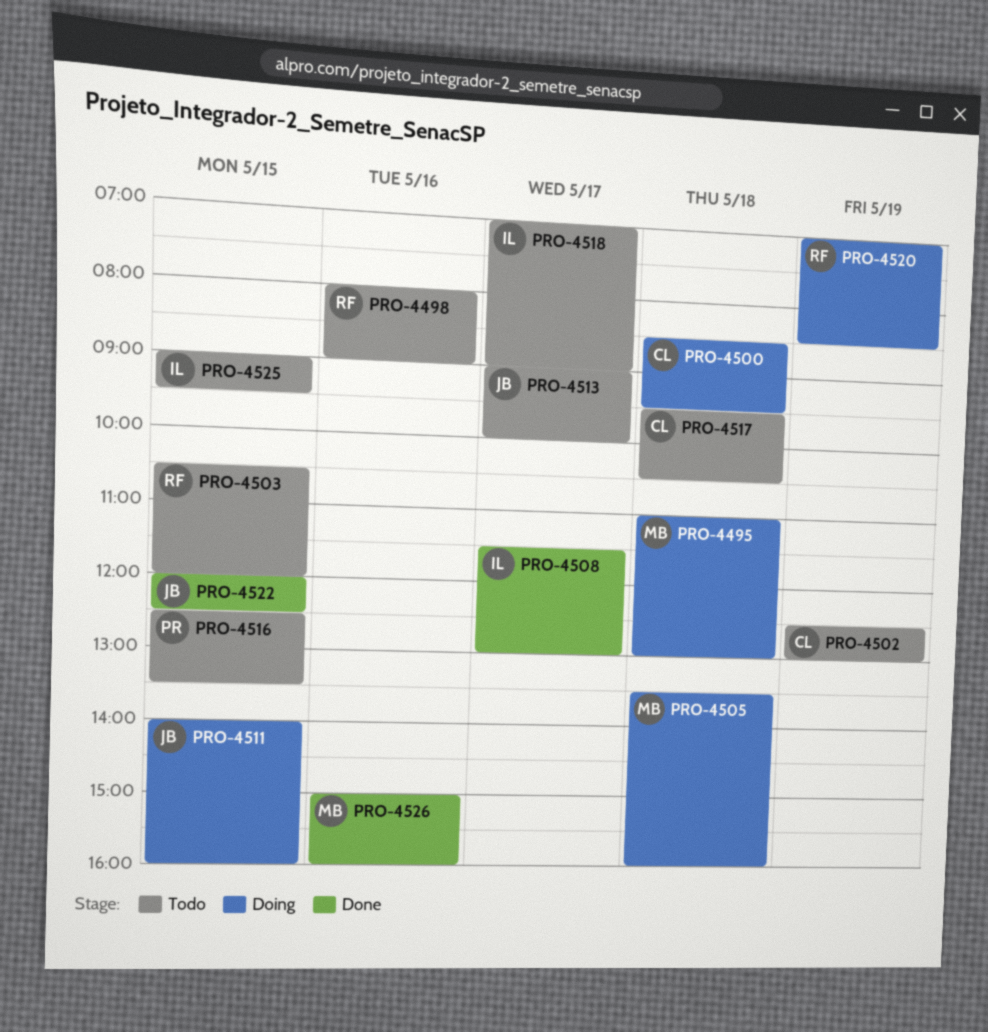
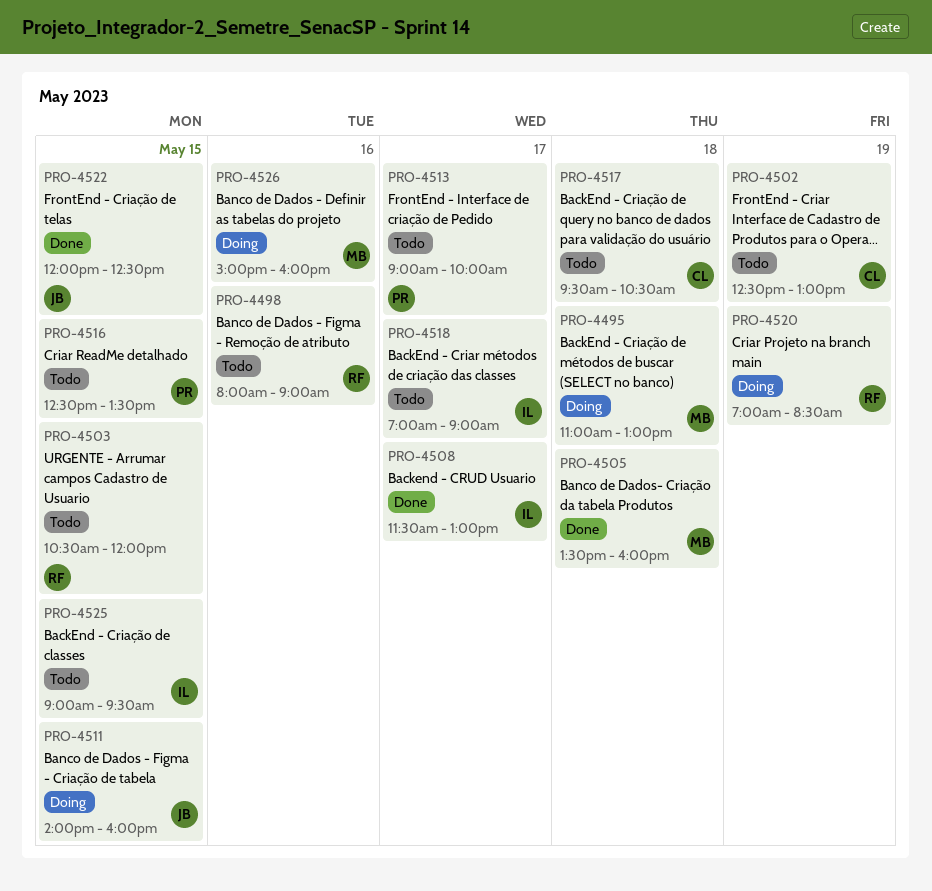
PRO-4500: present -> none
PRO-4505, status: Doing -> Done
PRO-4513, owner: JB -> PR
PRO-4526, status: Done -> Doing

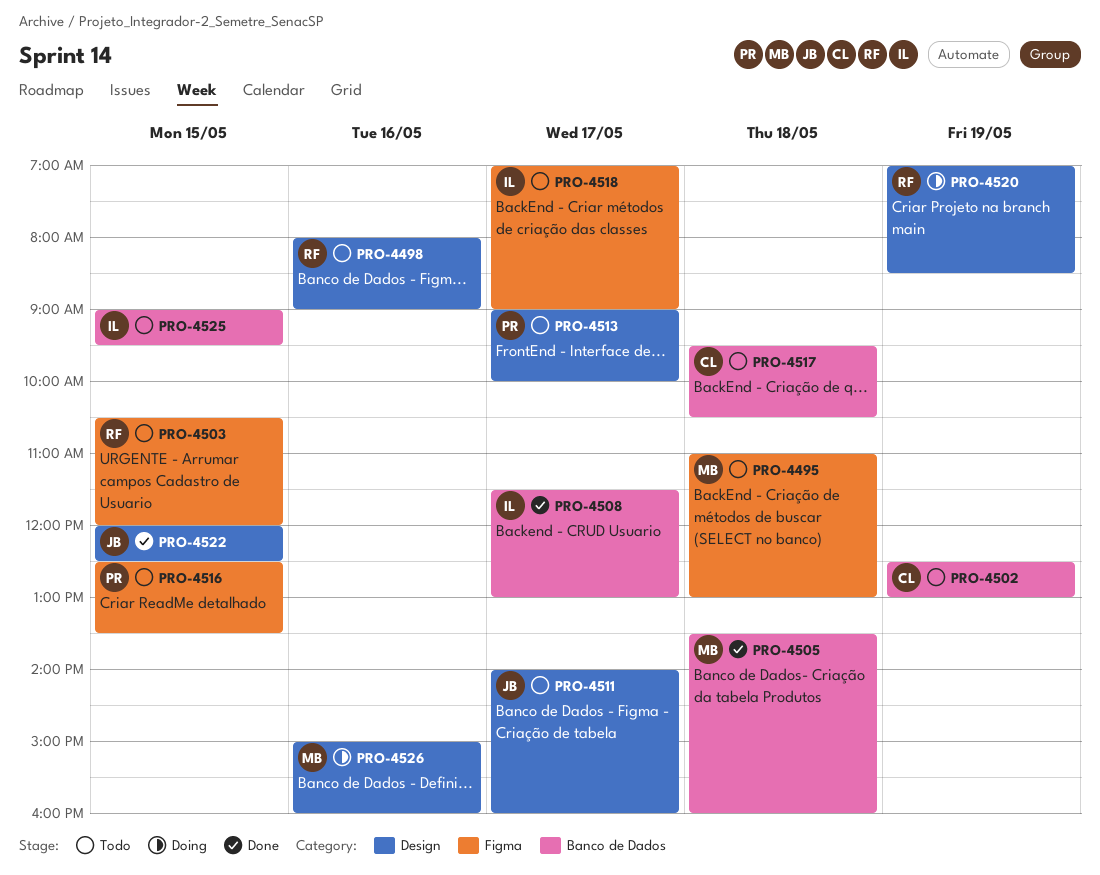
PRO-4495, status: Doing -> Todo
PRO-4511, status: Doing -> Todo
PRO-4511, day: May 15 -> May 17

